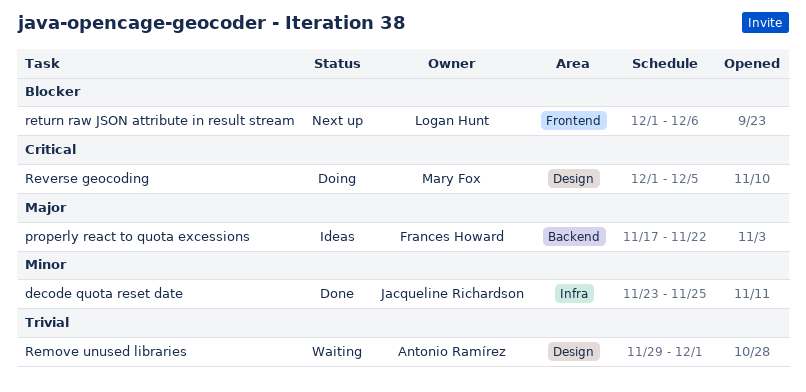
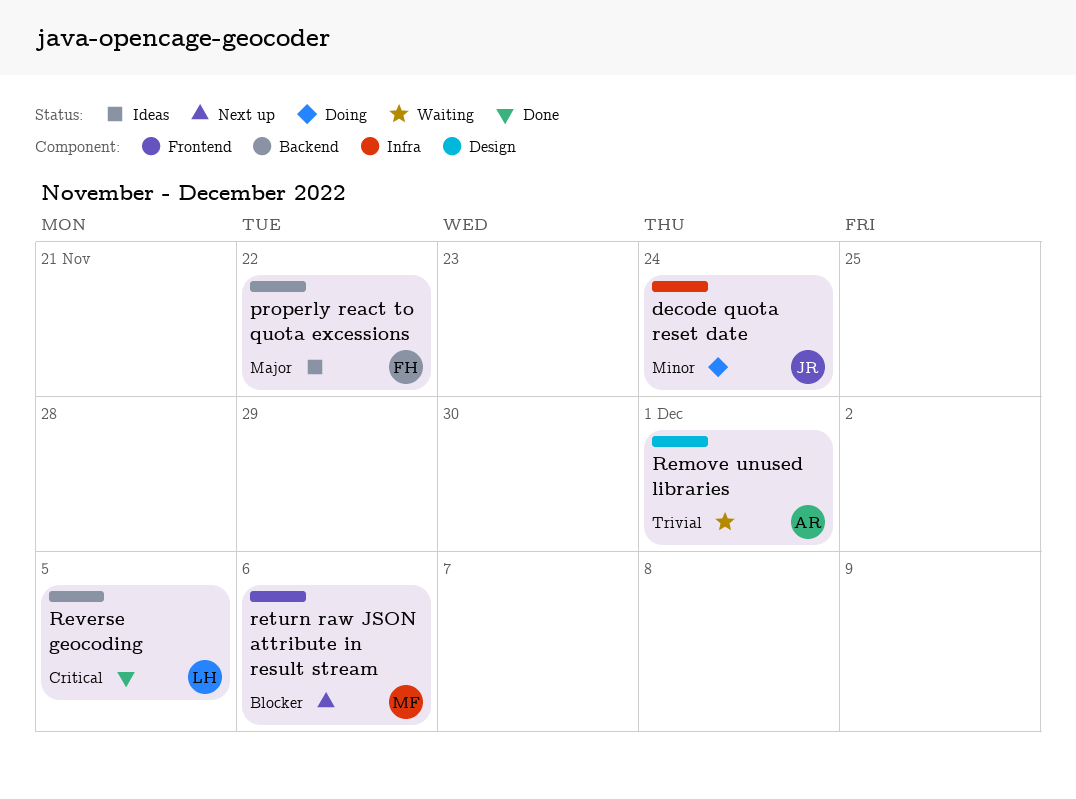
decode quota reset date, status: Done -> Doing
decode quota reset date, due: Nov 25 -> Nov 24
return raw JSON attribute in result stream, owner: Logan Hunt -> Mary Fox
Reverse geocoding, status: Doing -> Done
Reverse geocoding, owner: Mary Fox -> Logan Hunt
Reverse geocoding, label: Design -> Backend

